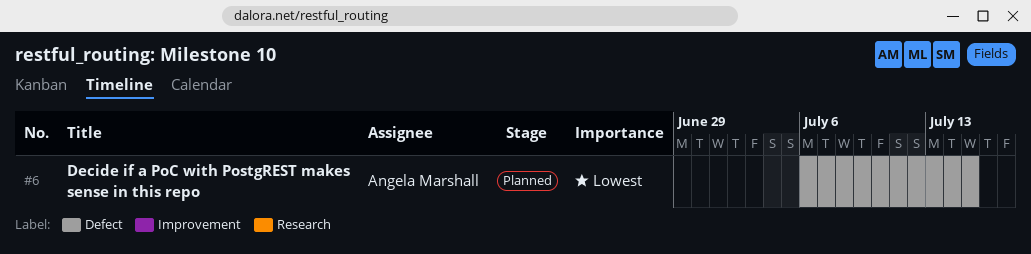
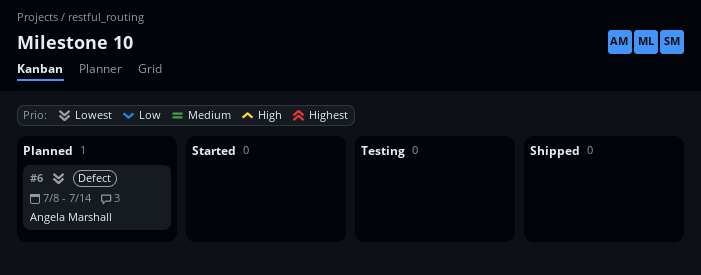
#6, start: Jul 6 -> Jul 8
#6, due: Jul 15 -> Jul 14

